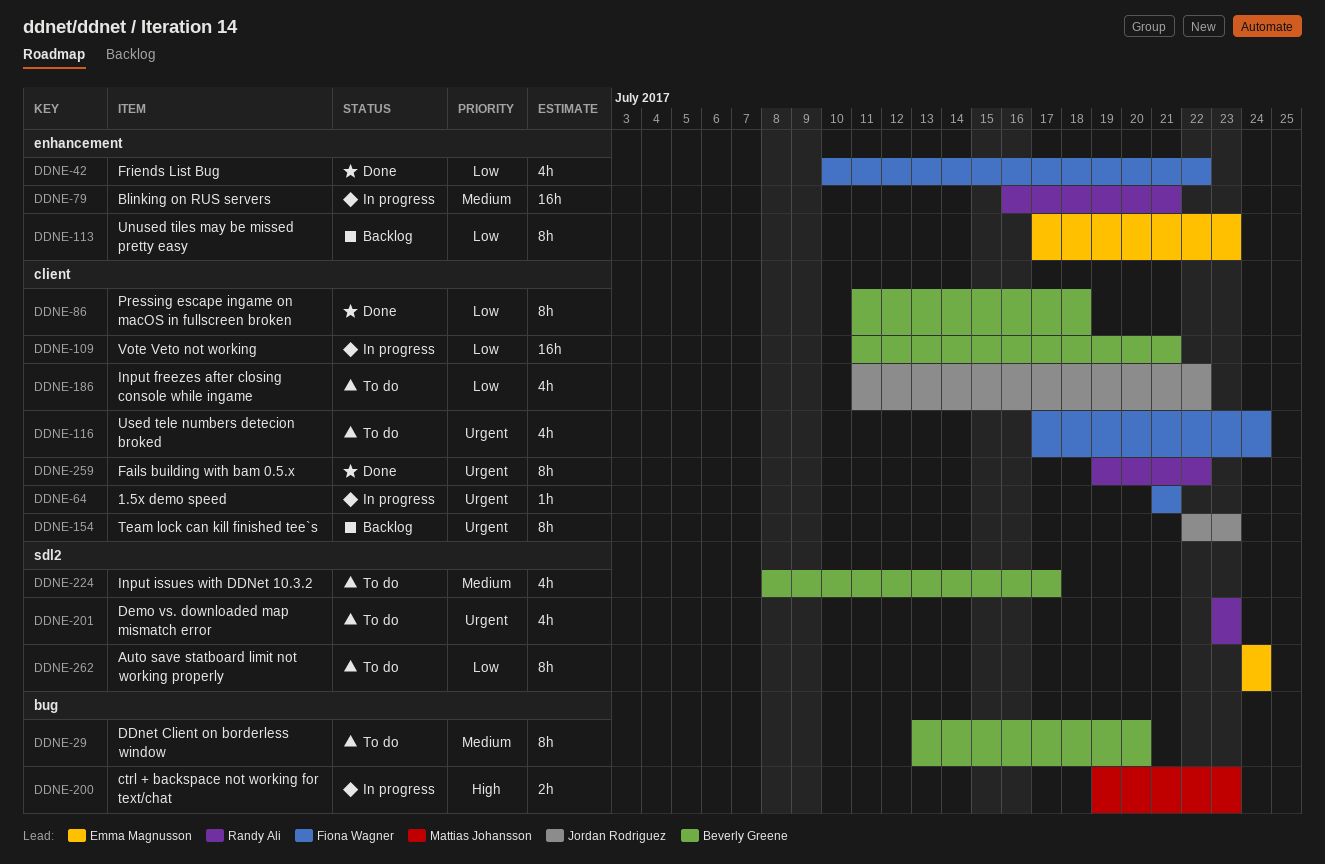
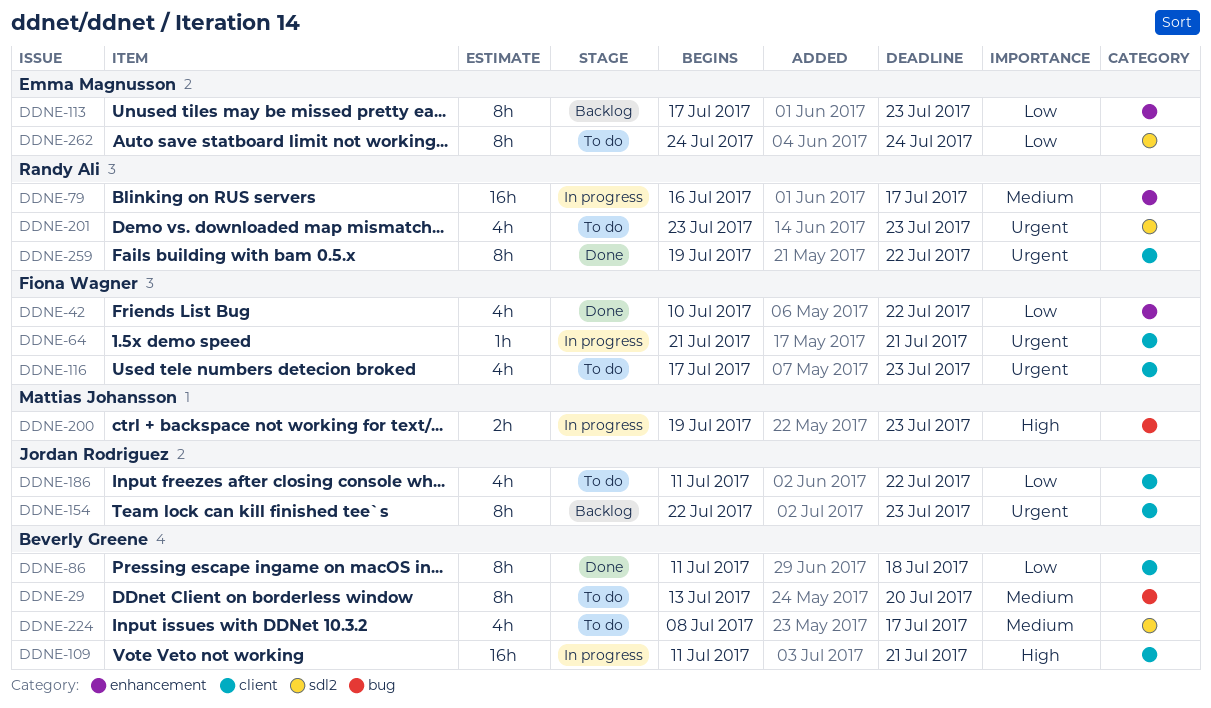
DDNE-79, due: Jul 21 -> Jul 17
DDNE-109, priority: Low -> High
DDNE-116, due: Jul 24 -> Jul 23

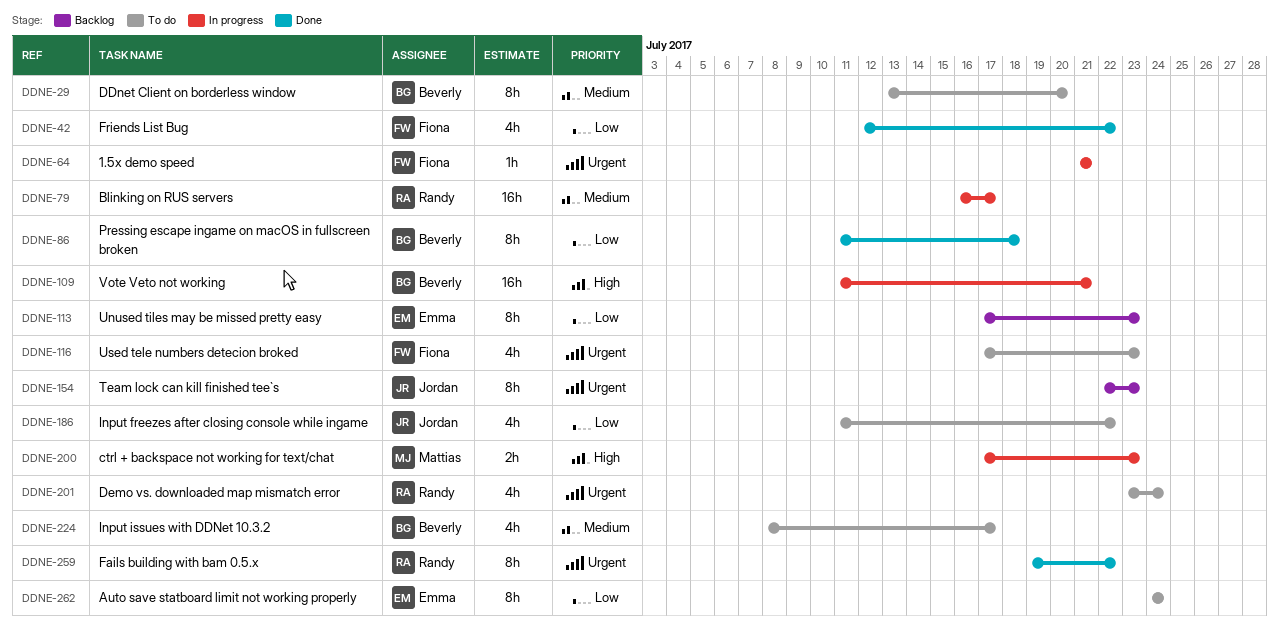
DDNE-42, start: Jul 10 -> Jul 12
DDNE-200, start: Jul 19 -> Jul 17
DDNE-201, due: Jul 23 -> Jul 24

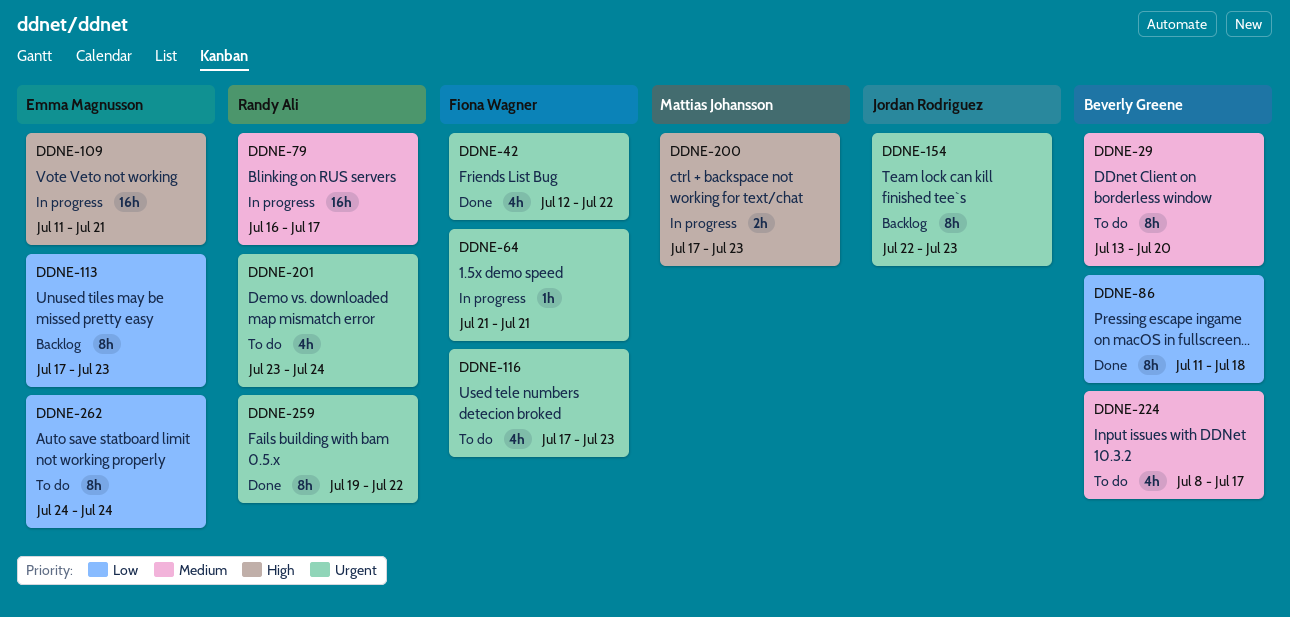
DDNE-42, priority: Low -> Urgent
DDNE-109, owner: Beverly Greene -> Emma Magnusson
DDNE-186: present -> none

